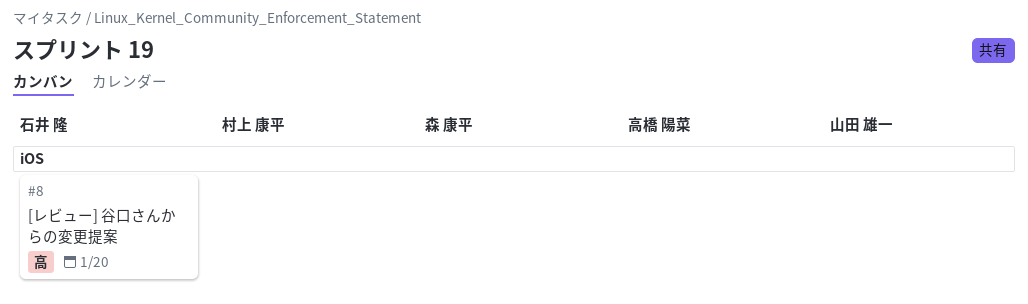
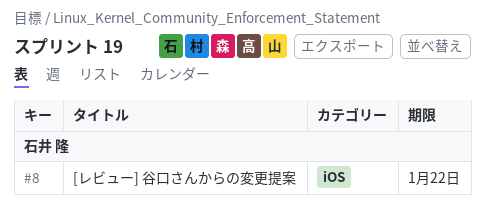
#8, due: Jan 20 -> Jan 22

